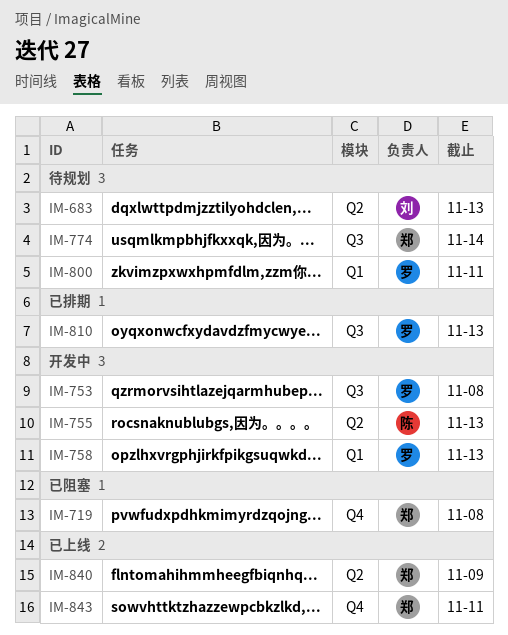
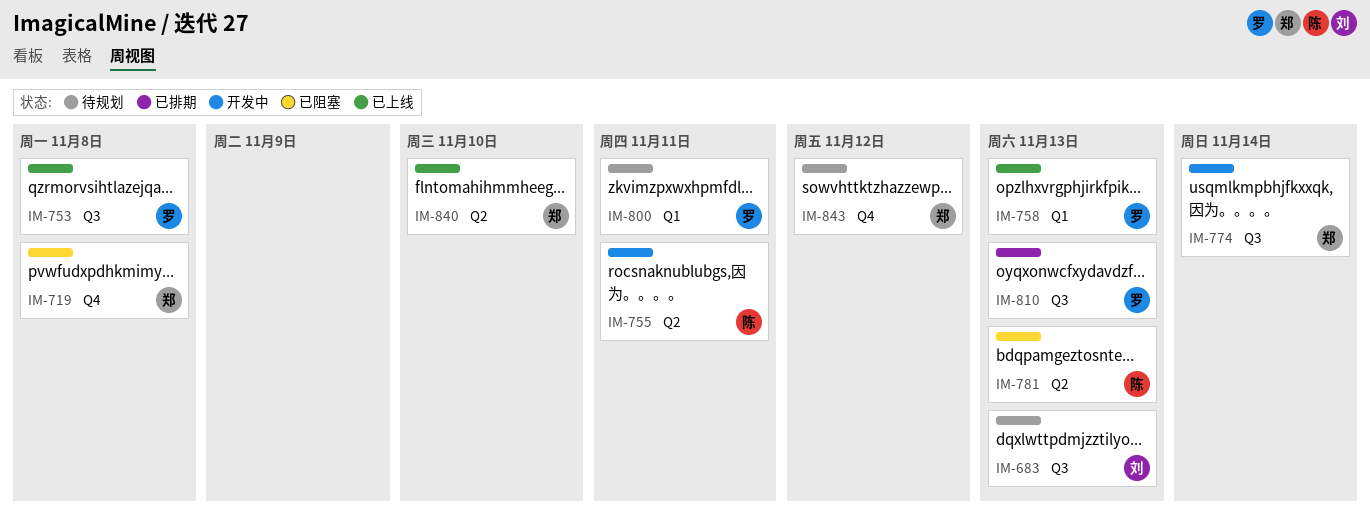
IM-683, label: Q2 -> Q3
IM-753, status: 开发中 -> 已上线
IM-755, due: Nov 13 -> Nov 11
IM-758, status: 开发中 -> 已上线
IM-774, status: 待规划 -> 开发中
IM-781: none -> present
IM-840, due: Nov 9 -> Nov 10
IM-843, status: 已上线 -> 待规划
IM-843, due: Nov 11 -> Nov 12

